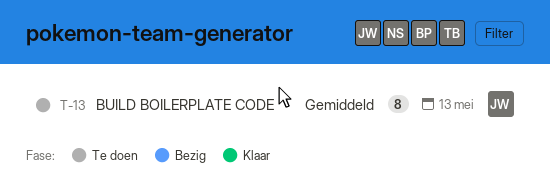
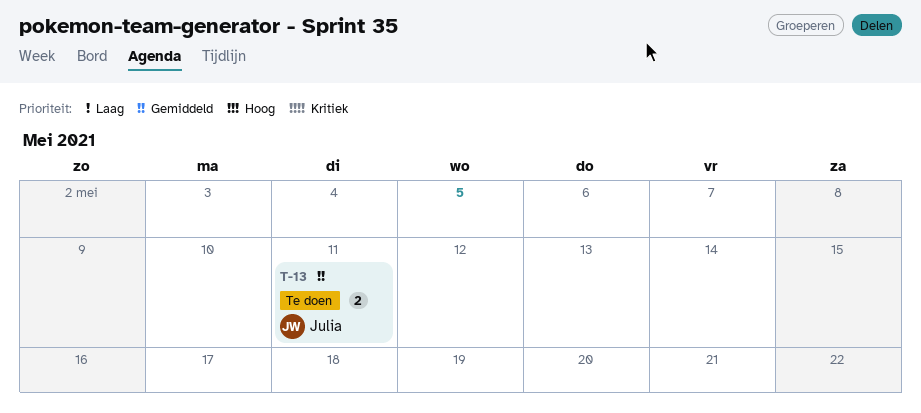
T-13, estimate: 8 -> 2
T-13, due: May 13 -> May 11

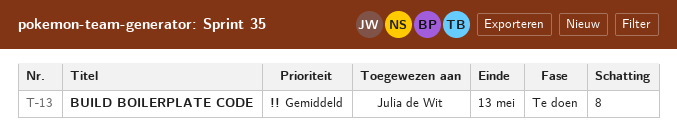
T-13, estimate: 2 -> 8
T-13, due: May 11 -> May 13

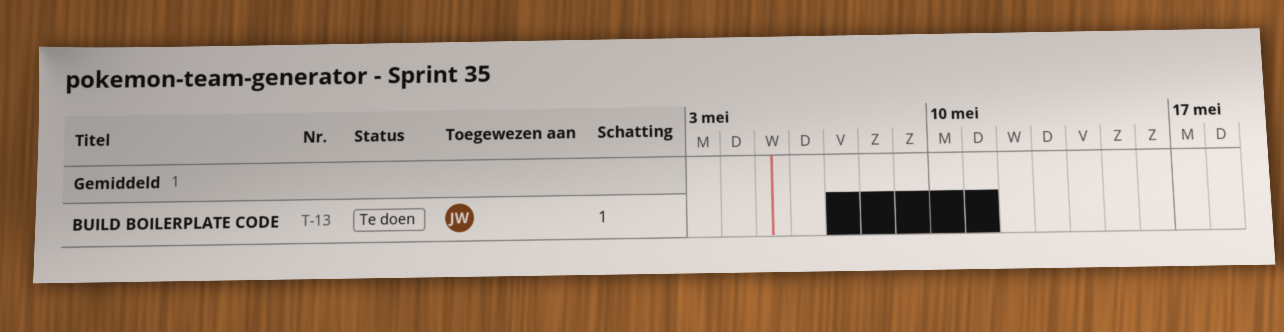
T-13, estimate: 8 -> 1
T-13, due: May 13 -> May 11

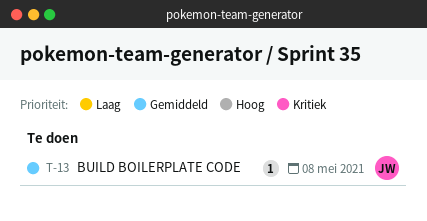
T-13, due: May 11 -> May 8

